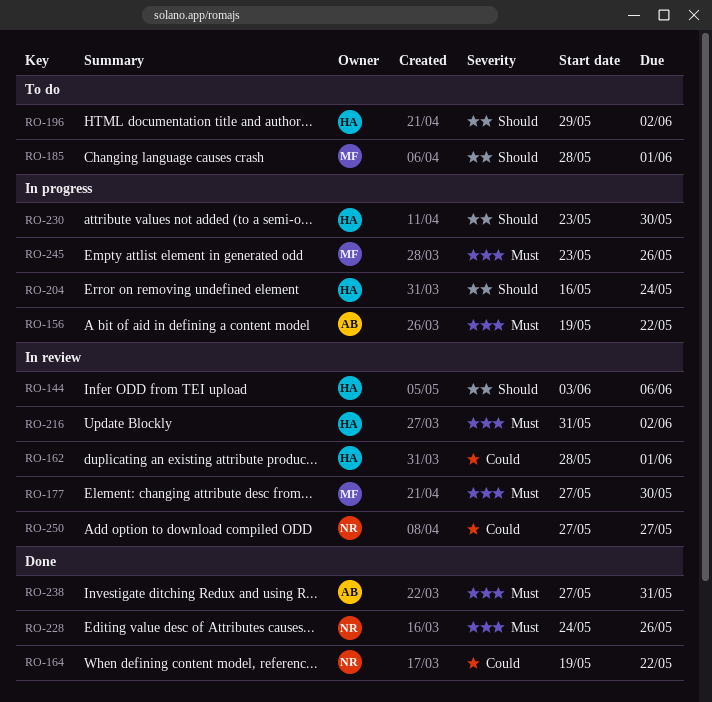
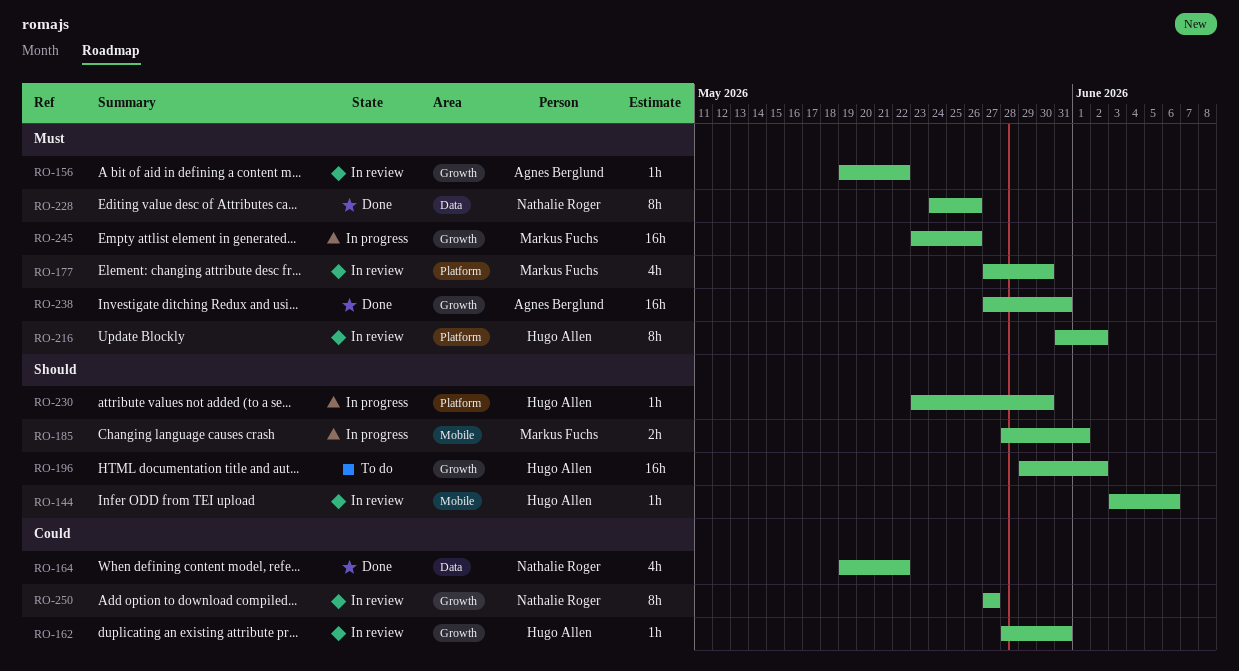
RO-156, status: In progress -> In review
RO-162, due: Jun 1 -> May 31
RO-185, status: To do -> In progress
RO-204: present -> none

